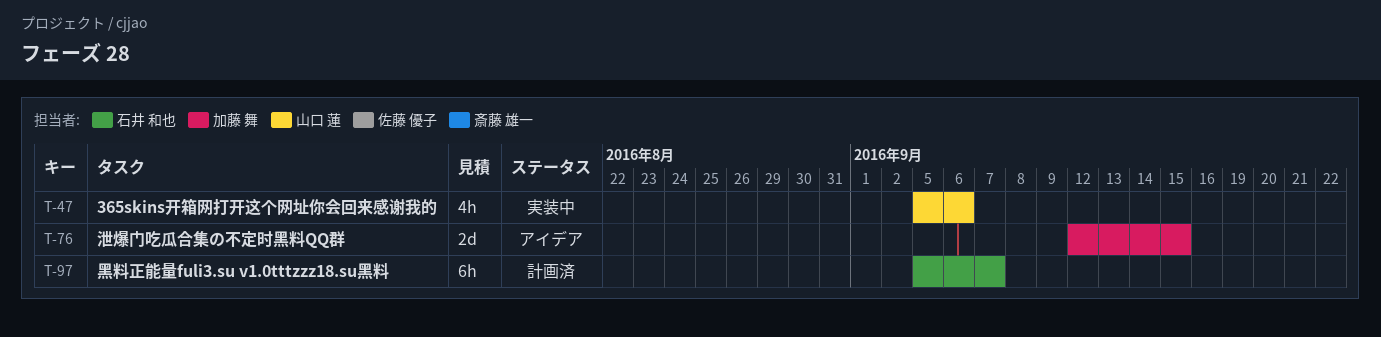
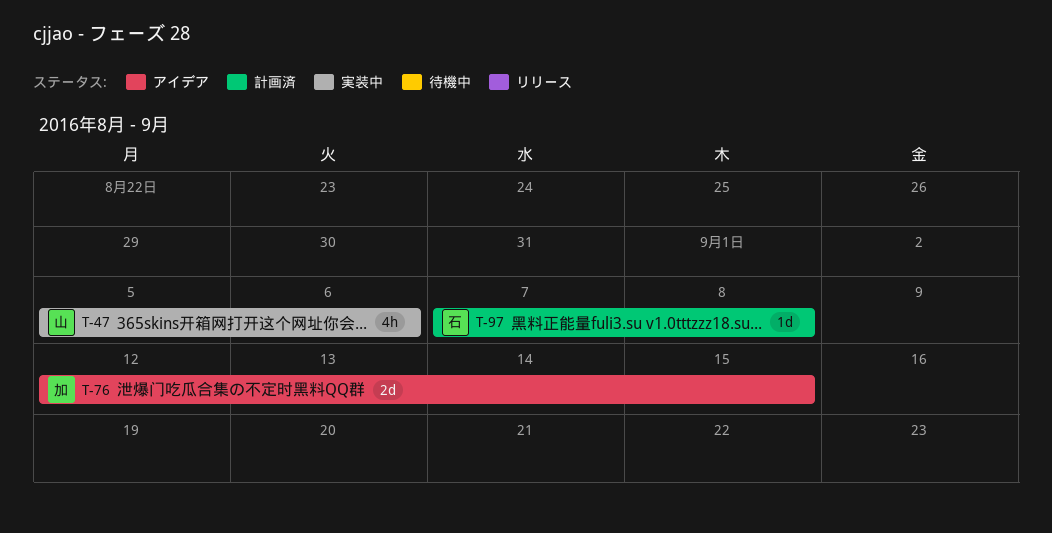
T-97, estimate: 6h -> 1d
T-97, start: Sep 5 -> Sep 7
T-97, due: Sep 7 -> Sep 8

